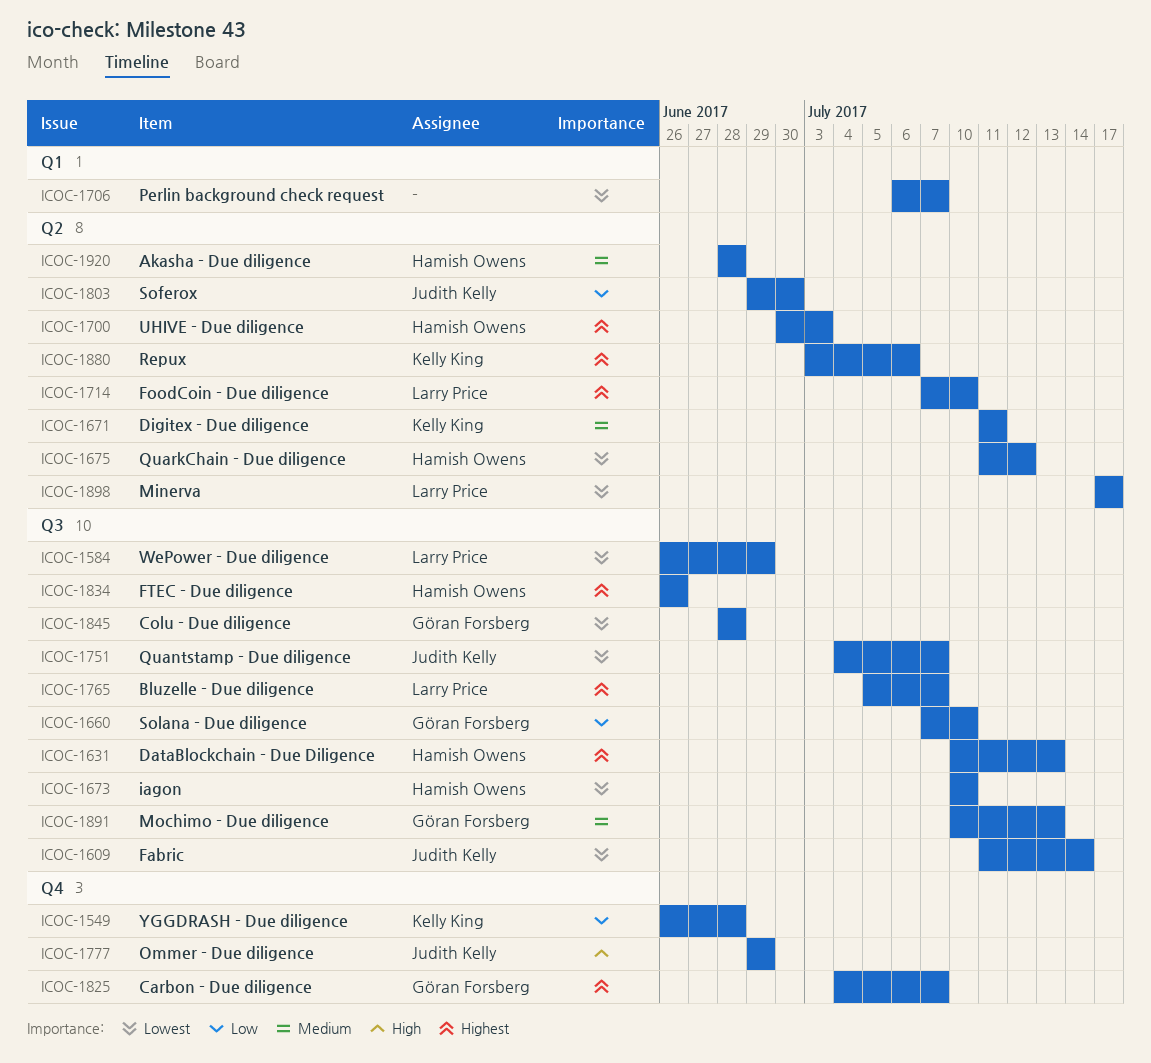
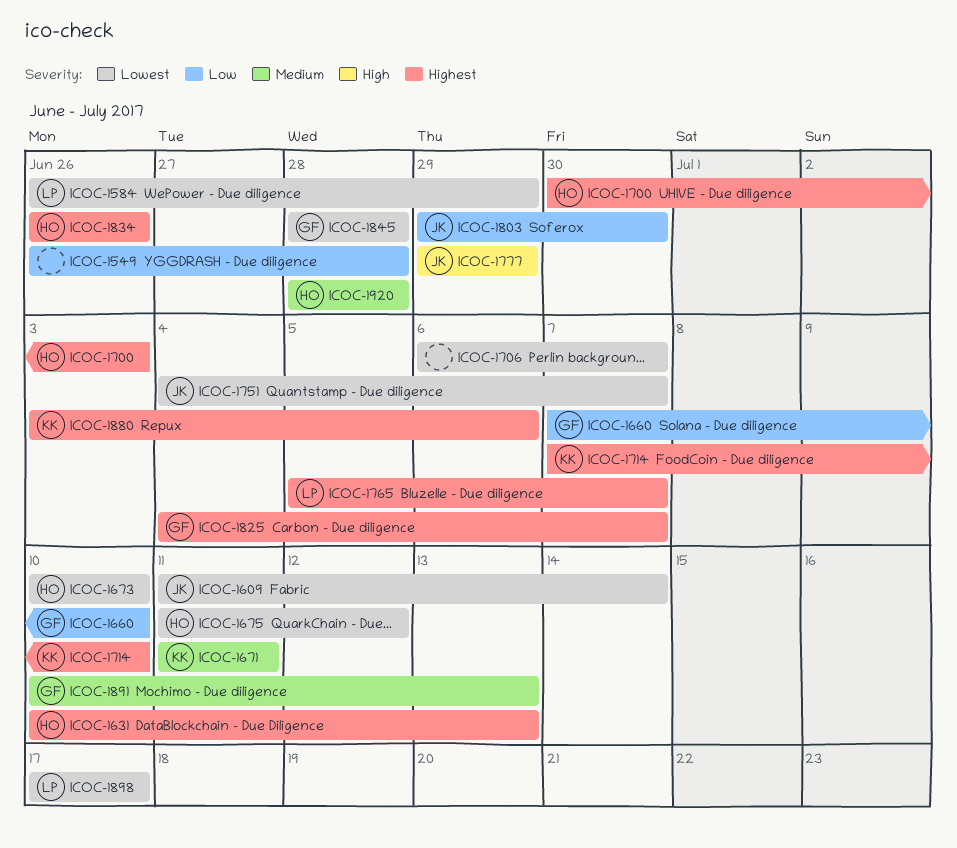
ICOC-1549, owner: Kelly King -> none
ICOC-1714, owner: Larry Price -> Kelly King

